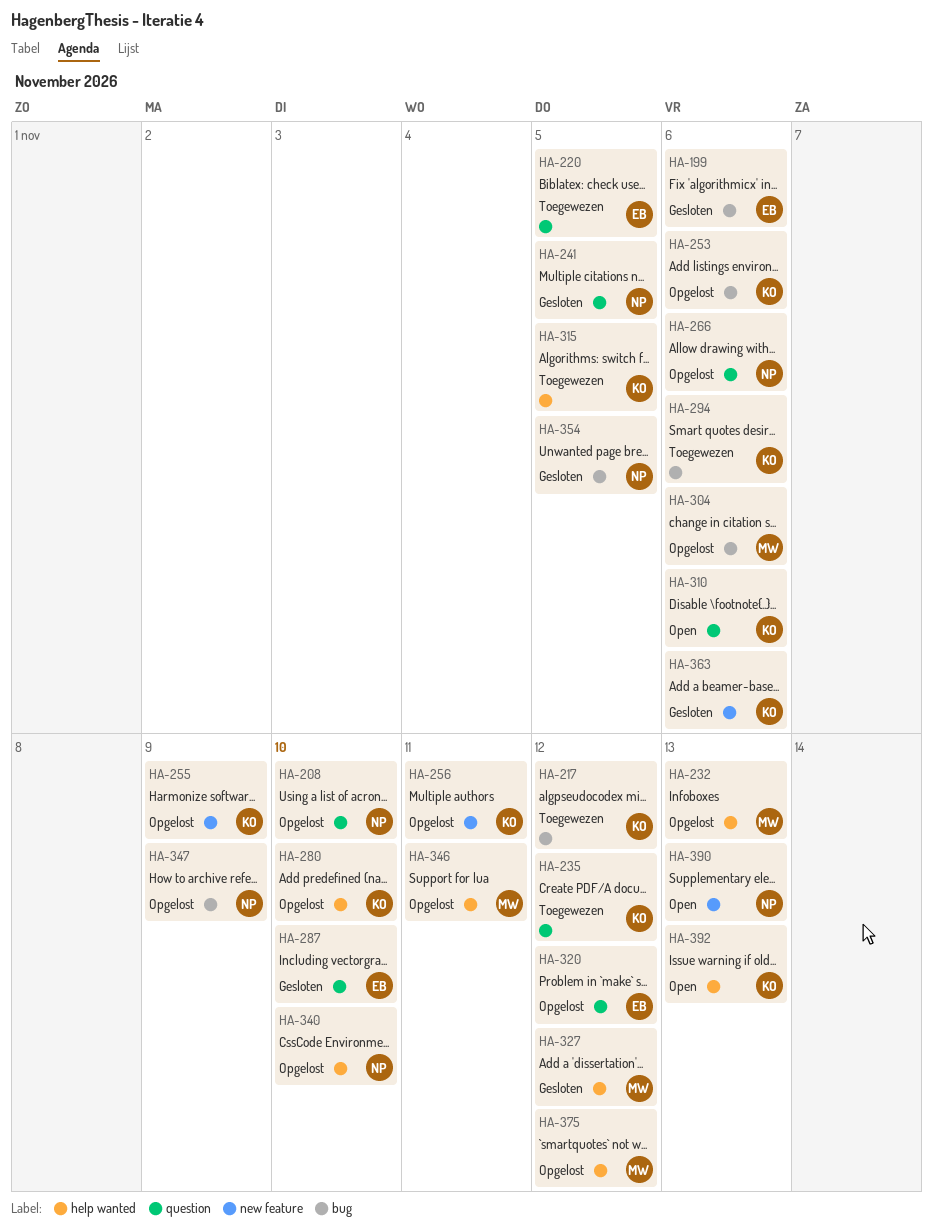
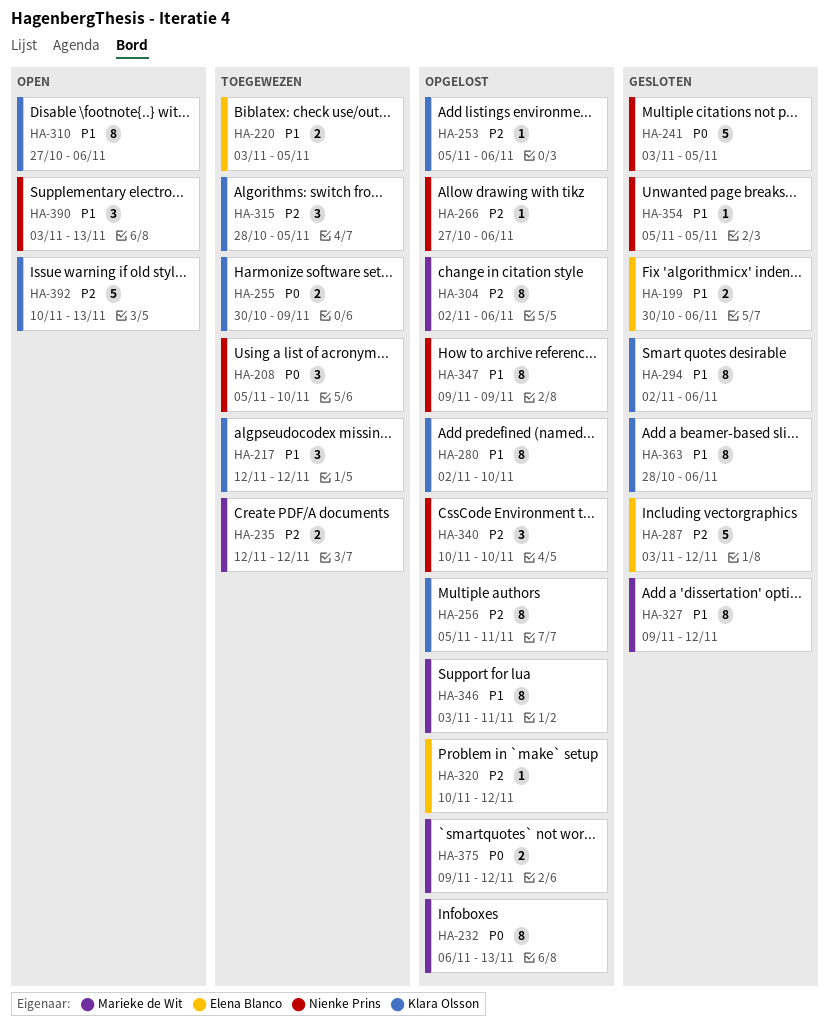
HA-208, status: Opgelost -> Toegewezen
HA-235, owner: Klara Olsson -> Marieke de Wit
HA-255, status: Opgelost -> Toegewezen
HA-287, due: Nov 10 -> Nov 12
HA-294, status: Toegewezen -> Gesloten

